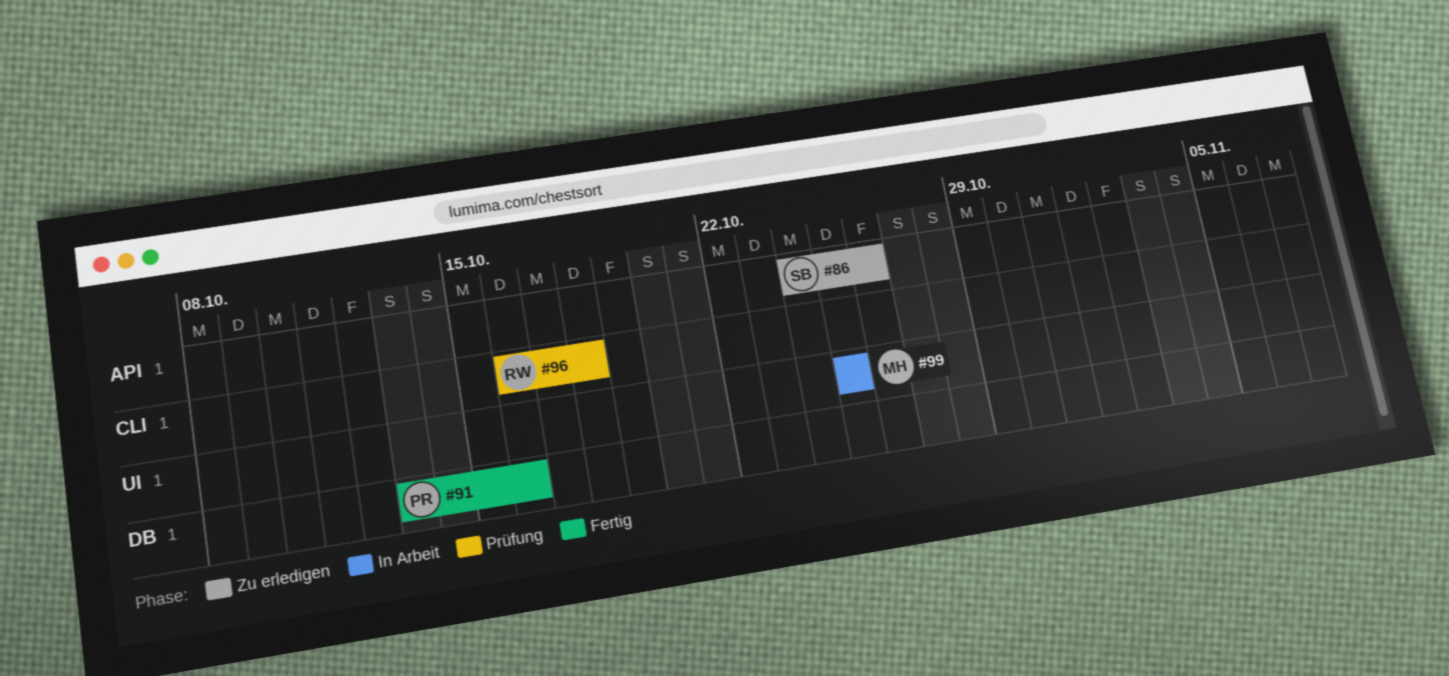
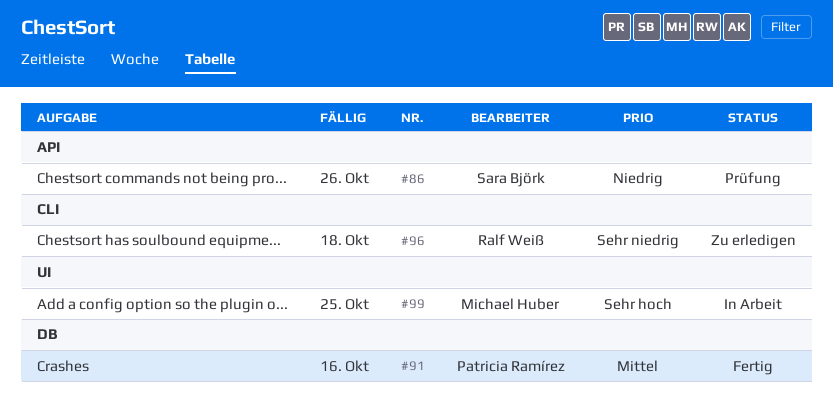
#86, status: Zu erledigen -> Prüfung
#96, status: Prüfung -> Zu erledigen

